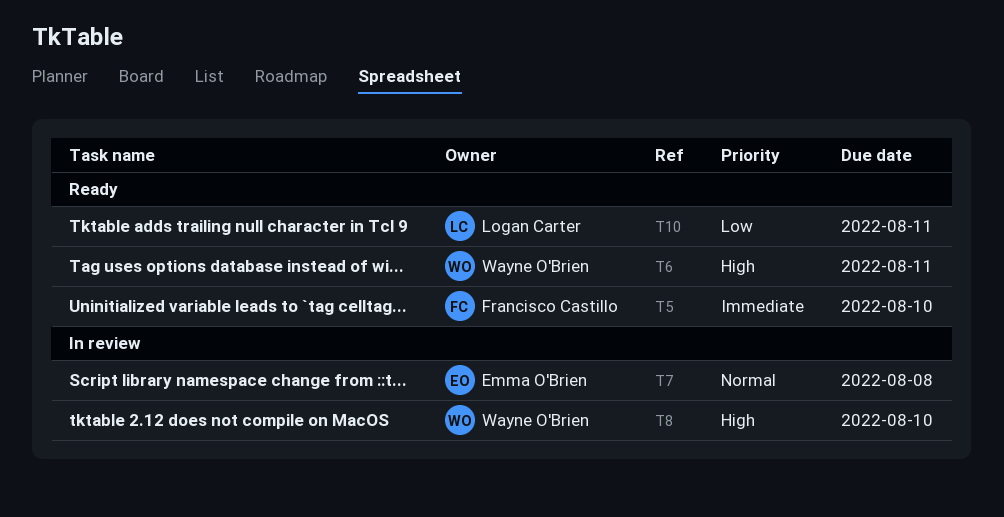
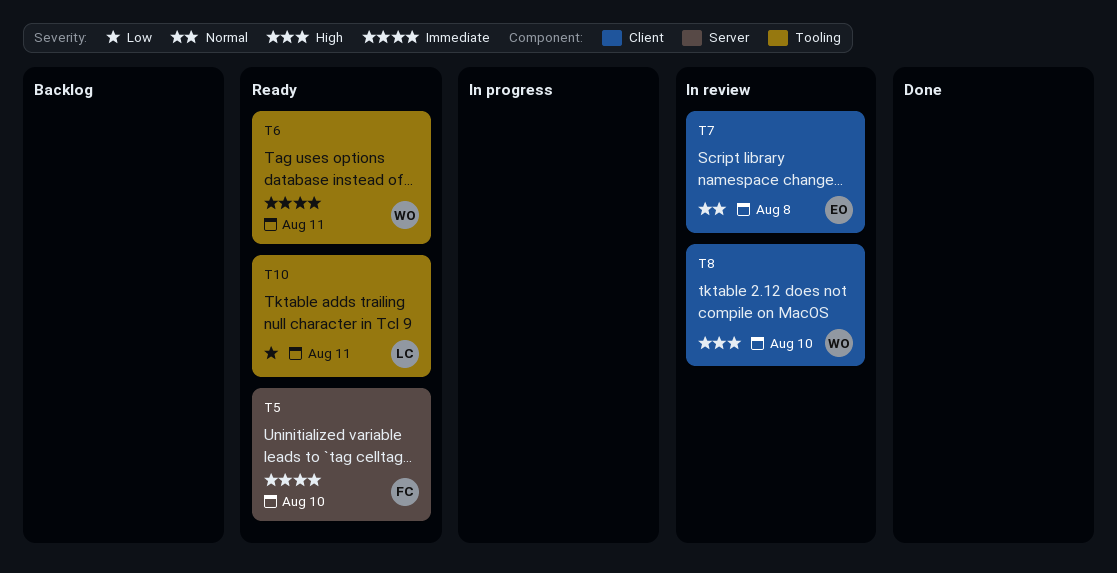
T6, priority: High -> Immediate

